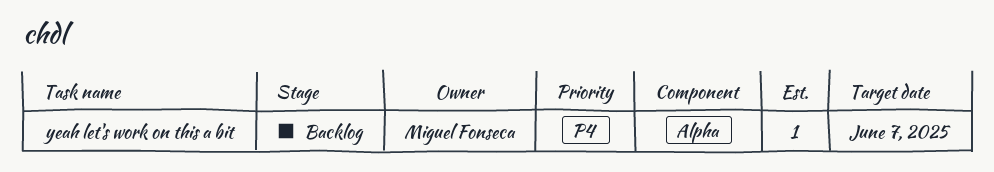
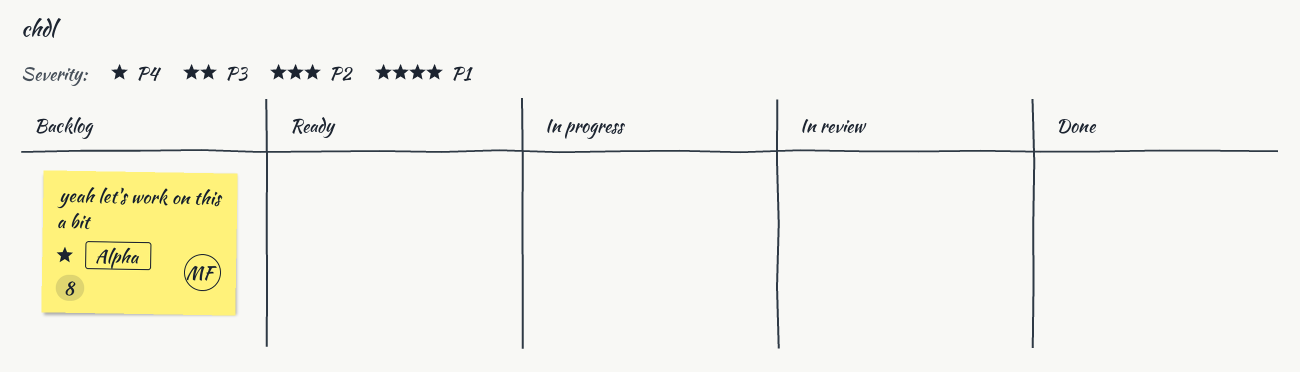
yeah let's work on this a bit, estimate: 1 -> 8

